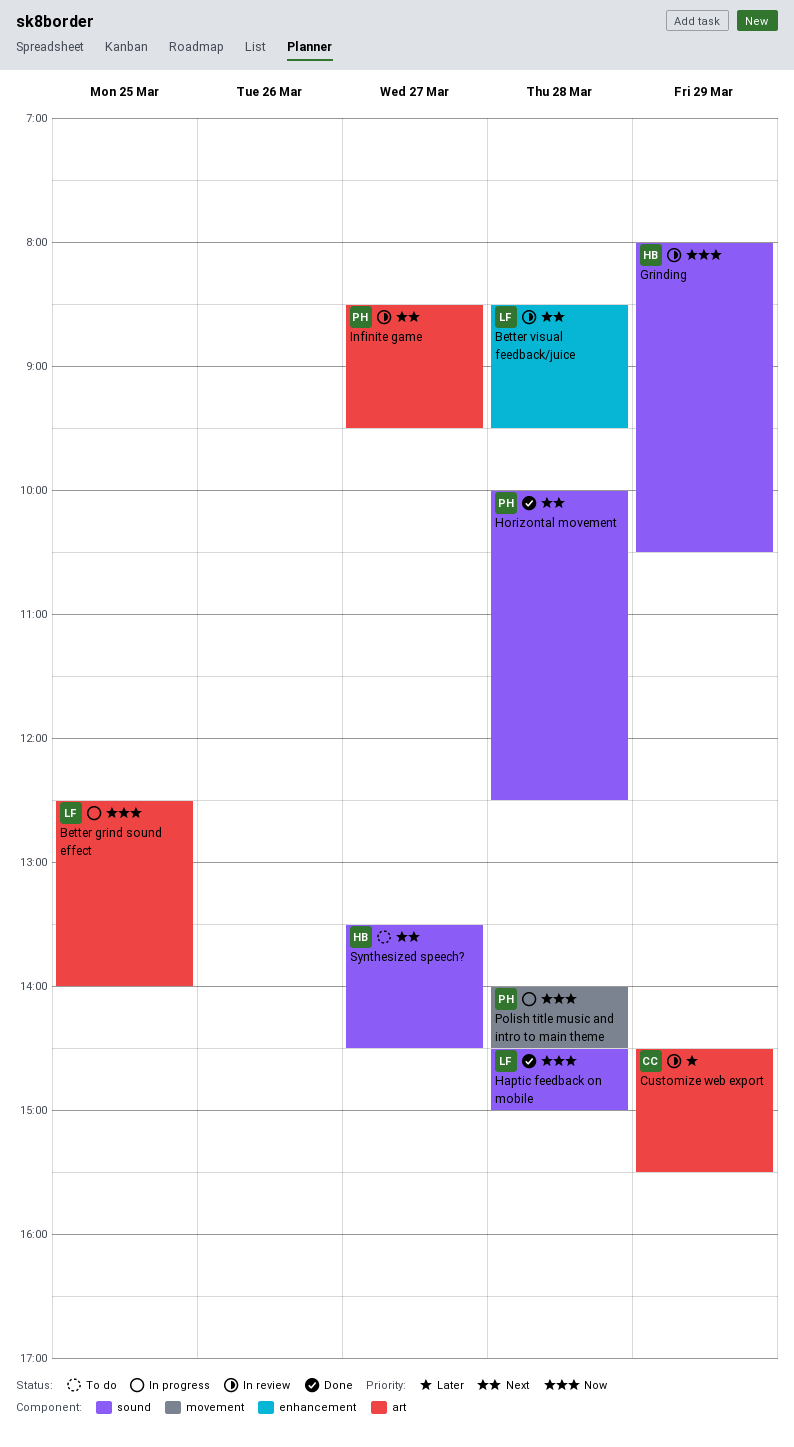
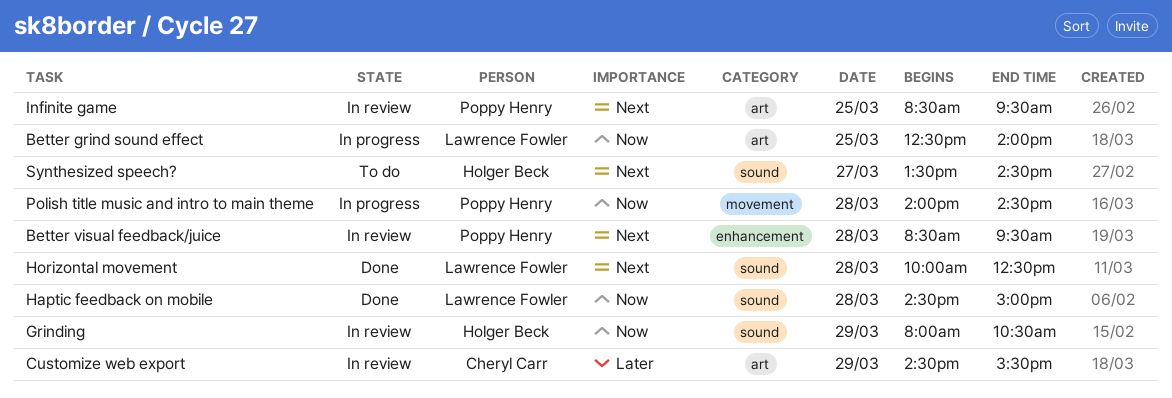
Better visual feedback/juice, owner: Lawrence Fowler -> Poppy Henry
Horizontal movement, owner: Poppy Henry -> Lawrence Fowler
Infinite game, day: Mar 27 -> Mar 25

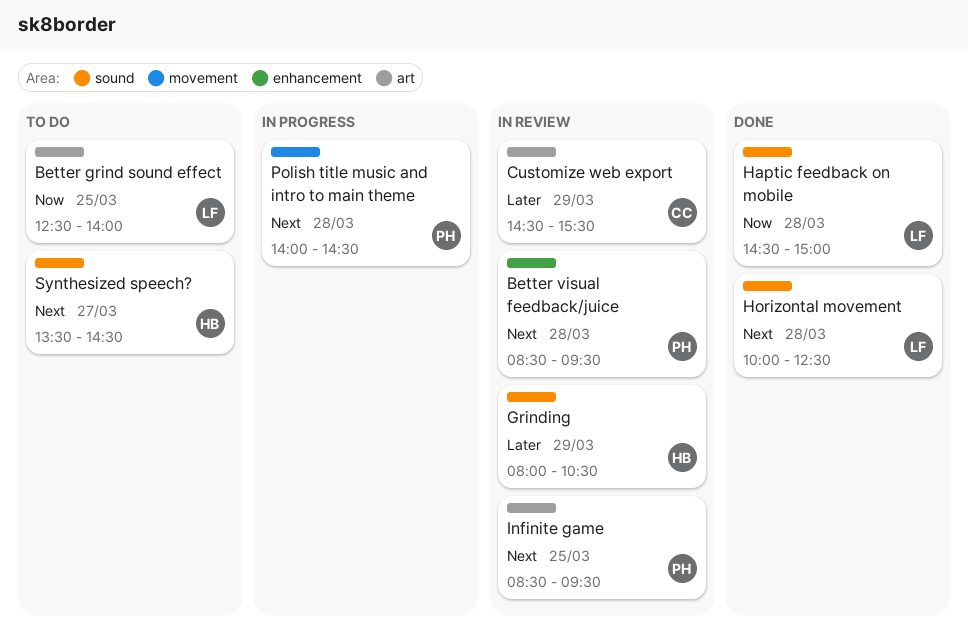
Better grind sound effect, status: In progress -> To do
Grinding, priority: Now -> Later
Polish title music and intro to main theme, priority: Now -> Next

